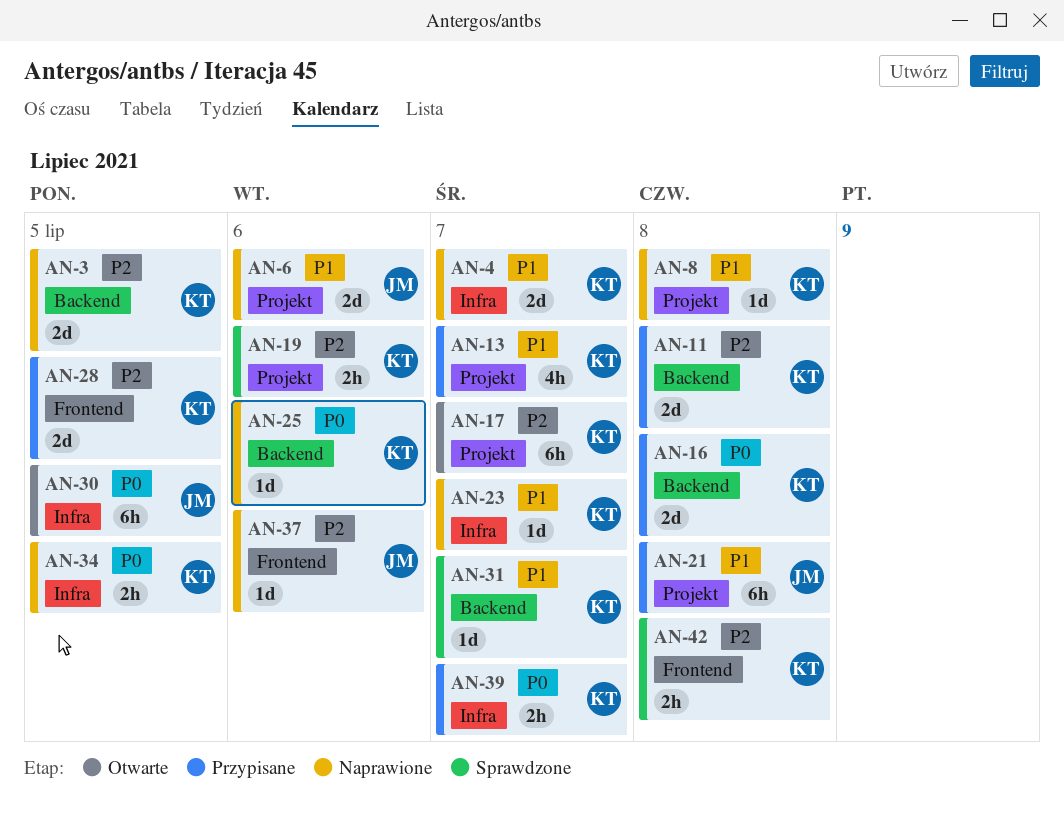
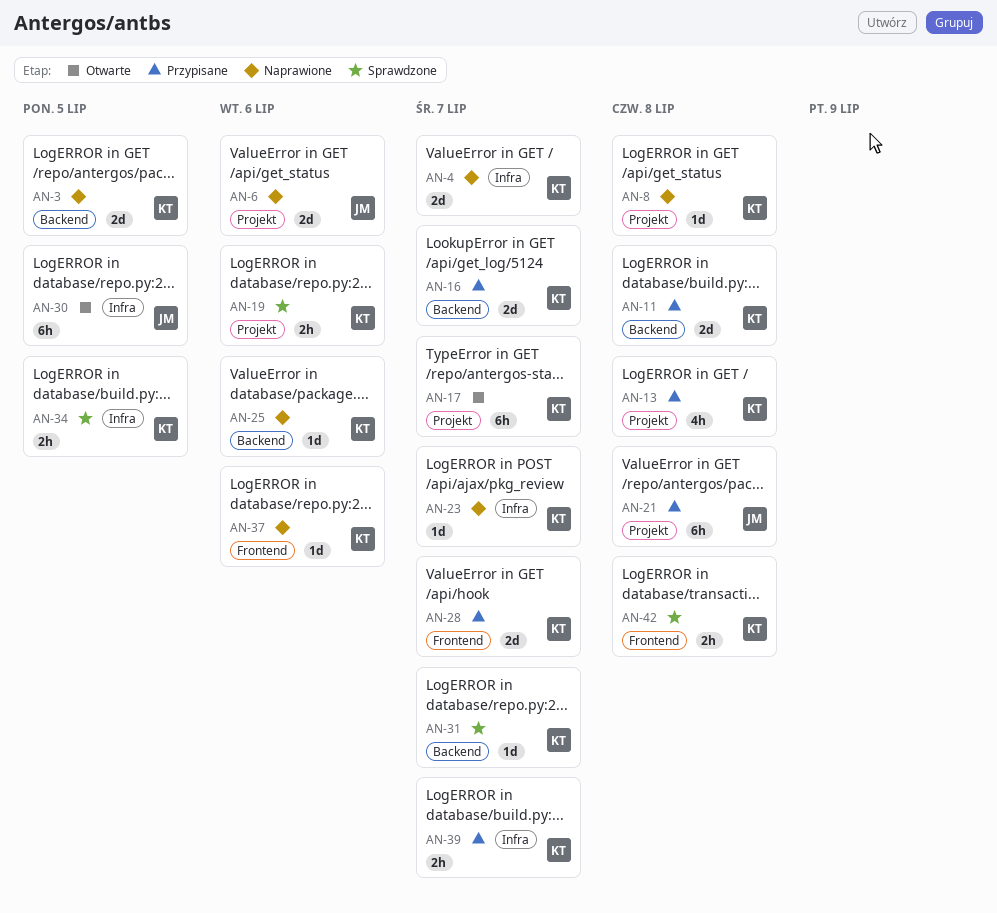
AN-13, due: Jul 7 -> Jul 8
AN-16, due: Jul 8 -> Jul 7
AN-28, due: Jul 5 -> Jul 7
AN-34, status: Naprawione -> Sprawdzone
AN-37, owner: JM -> KT

